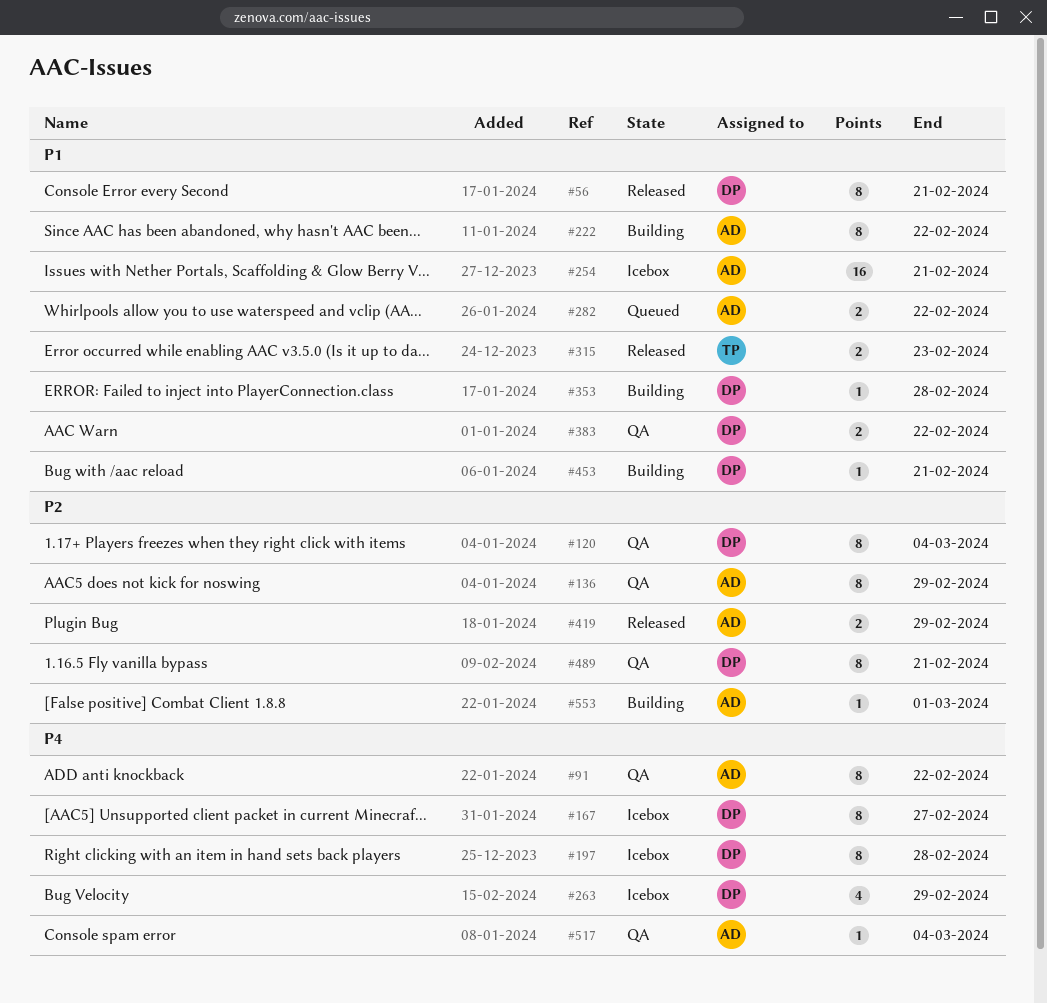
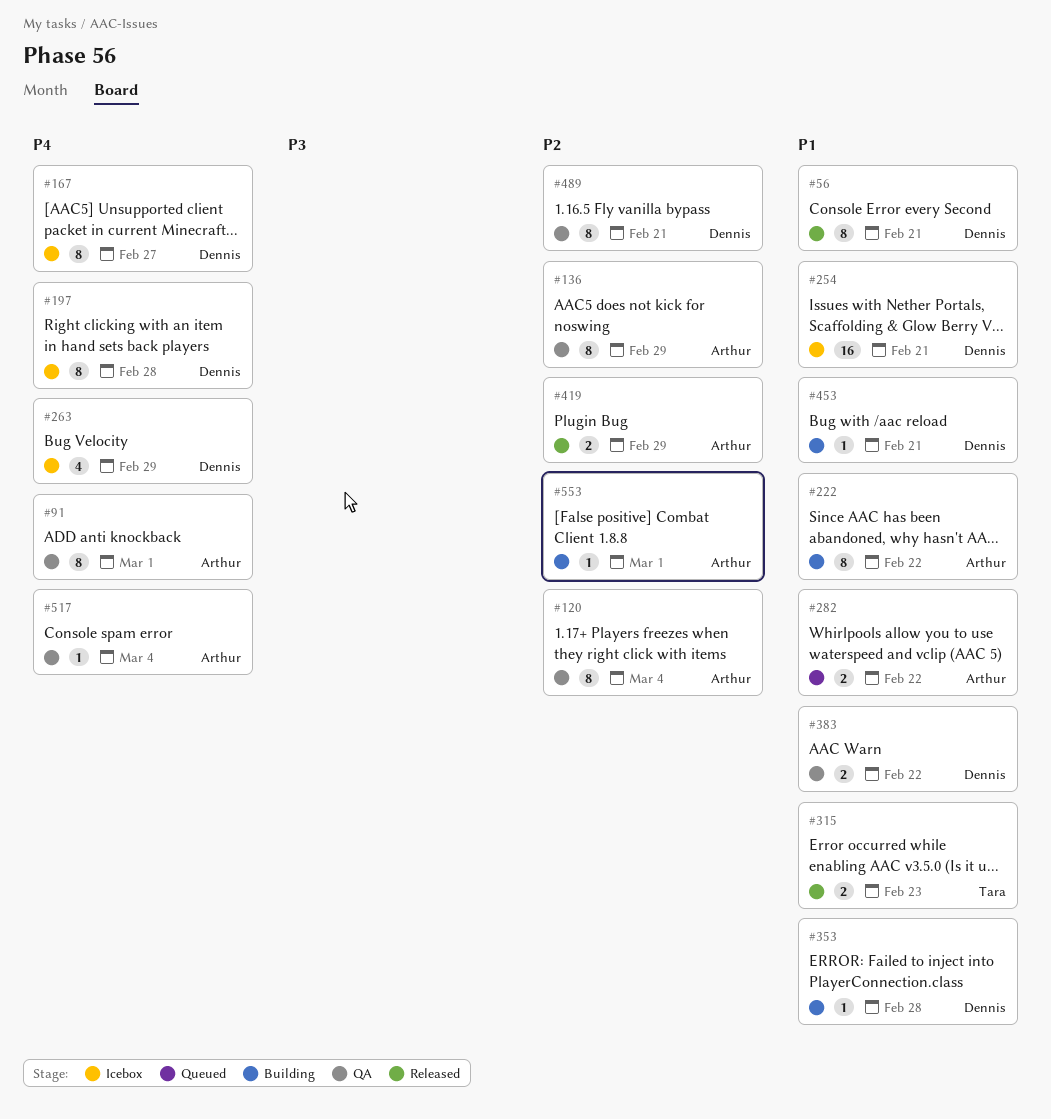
#91, due: Feb 22 -> Mar 1
#120, owner: Dennis -> Arthur
#254, owner: Arthur -> Dennis

